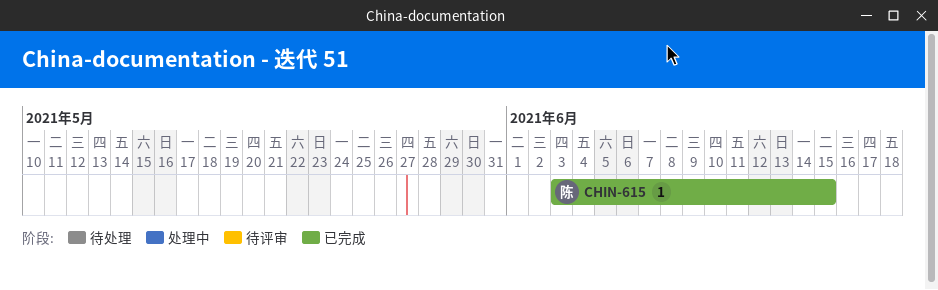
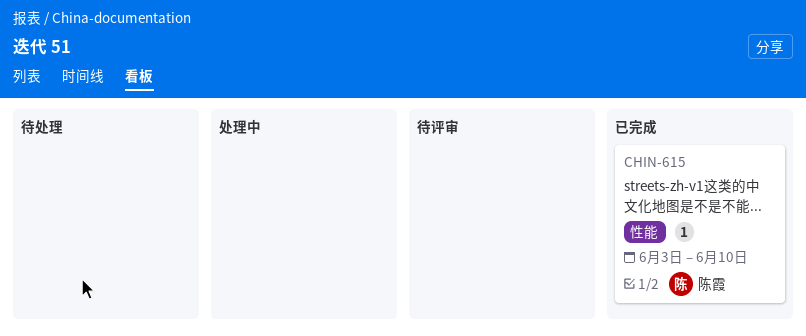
CHIN-615, due: Jun 15 -> Jun 10

